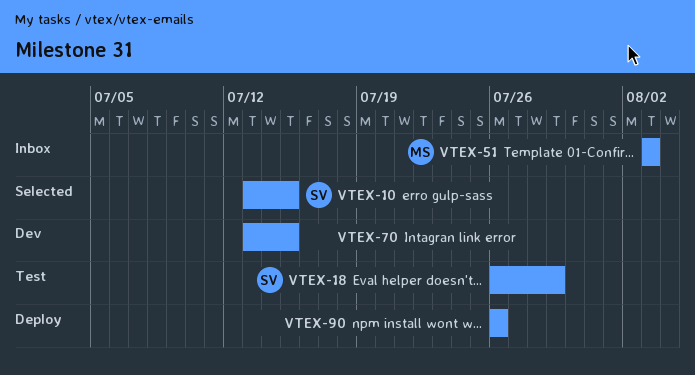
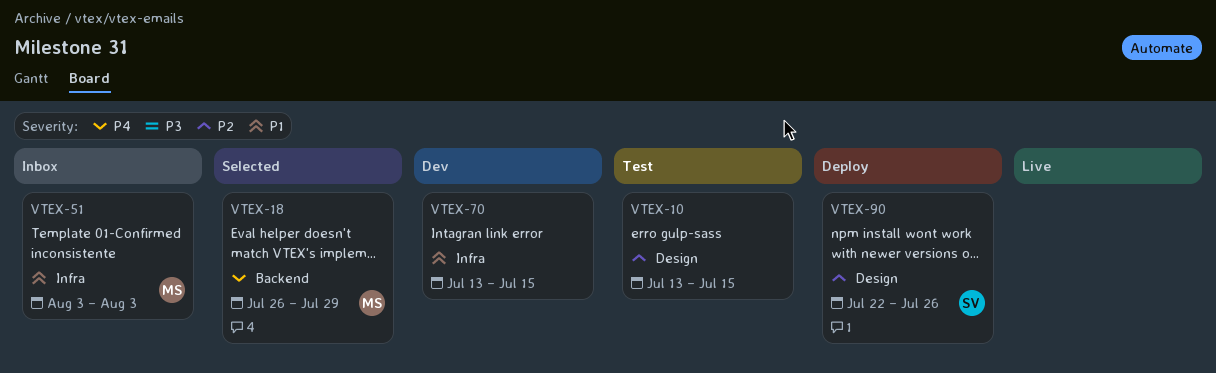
VTEX-10, status: Selected -> Test
VTEX-10, owner: SV -> none
VTEX-18, status: Test -> Selected
VTEX-18, owner: SV -> MS
VTEX-90, owner: none -> SV
VTEX-90, start: Jul 26 -> Jul 22

